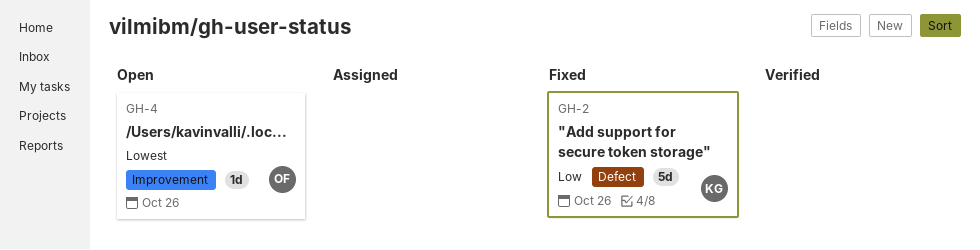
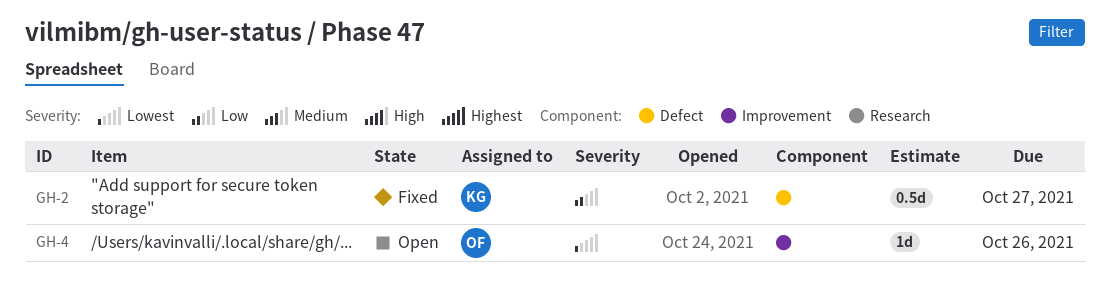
GH-2, estimate: 5d -> 0.5d
GH-2, due: Oct 26 -> Oct 27

